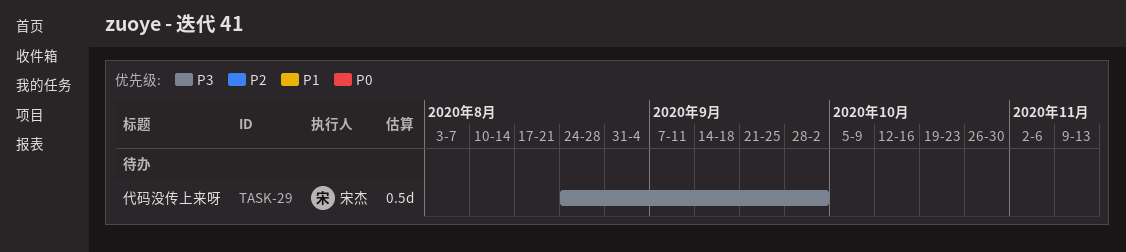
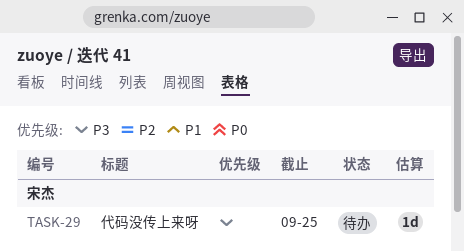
TASK-29, estimate: 0.5d -> 1d
TASK-29, due: Oct 2 -> Sep 25

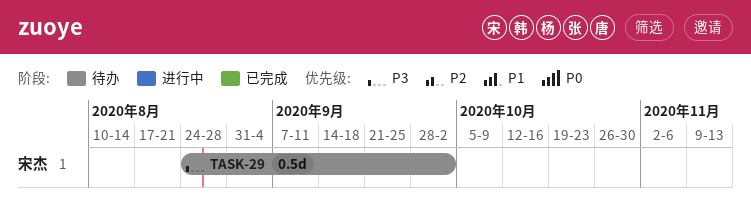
TASK-29, estimate: 1d -> 0.5d
TASK-29, due: Sep 25 -> Oct 2

